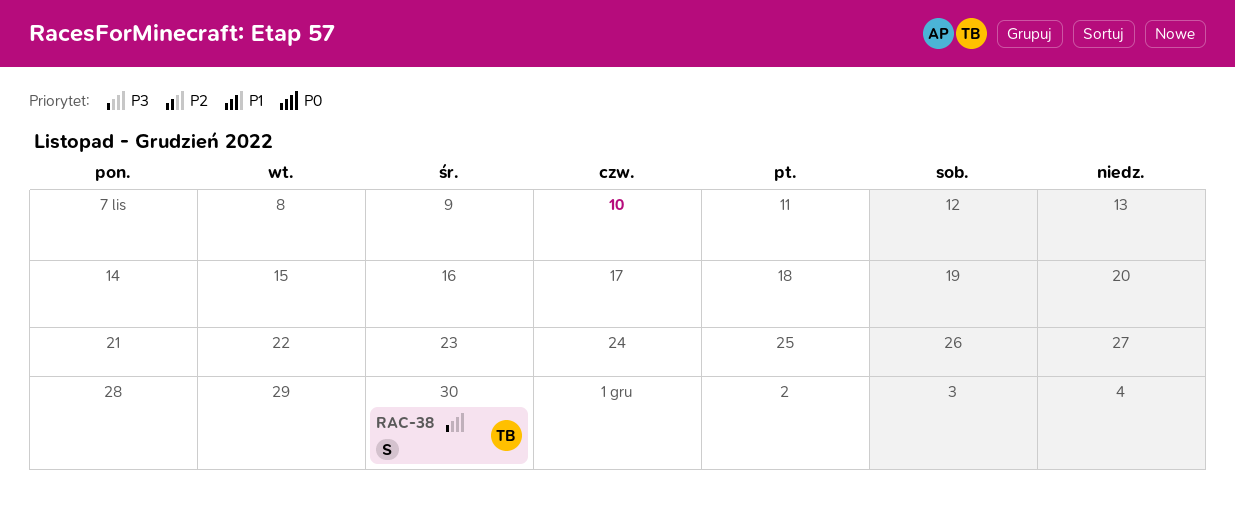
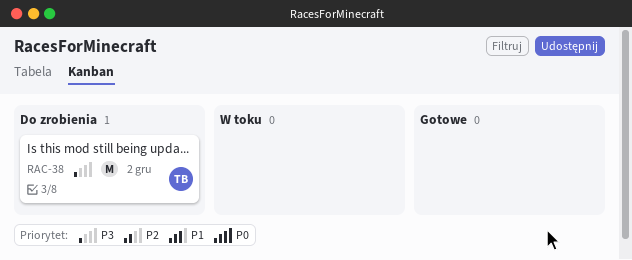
RAC-38, estimate: S -> M
RAC-38, due: Nov 30 -> Dec 2

